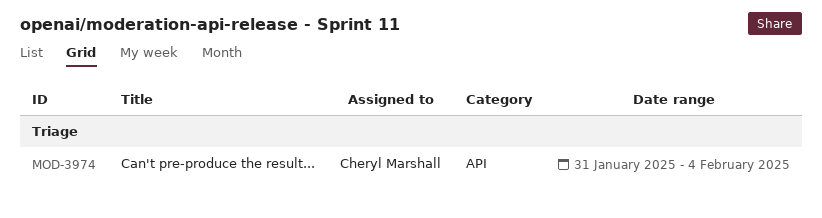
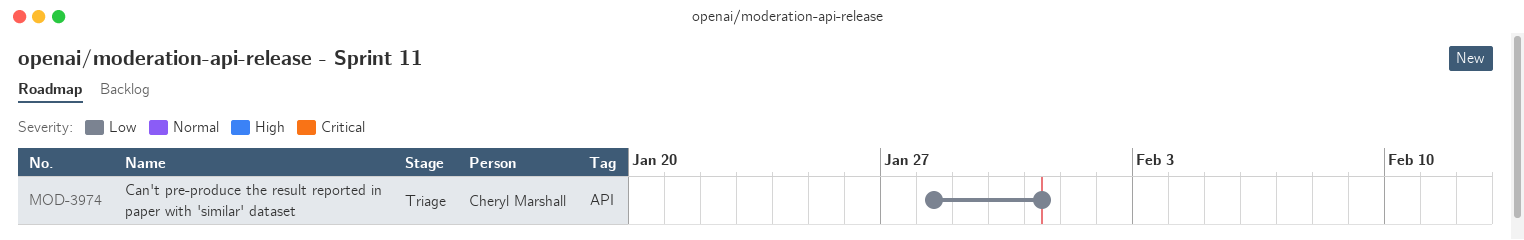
MOD-3974, start: Jan 31 -> Jan 28
MOD-3974, due: Feb 4 -> Jan 31

